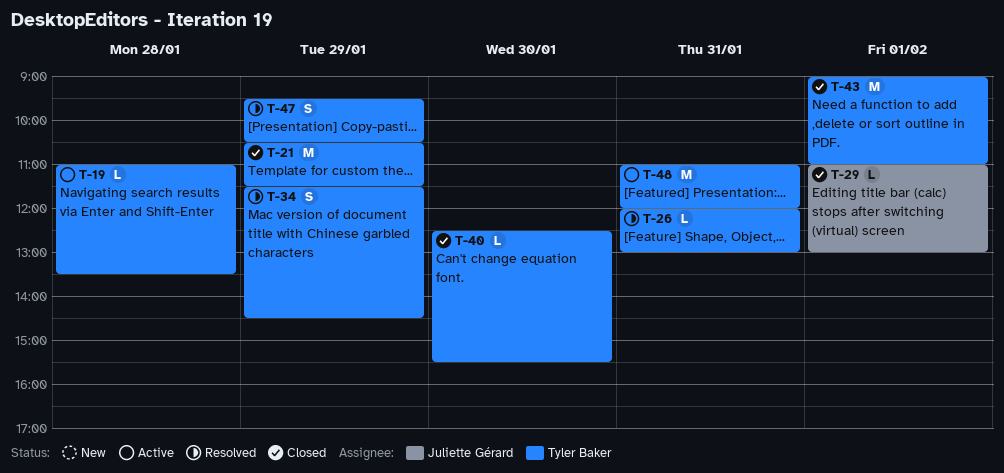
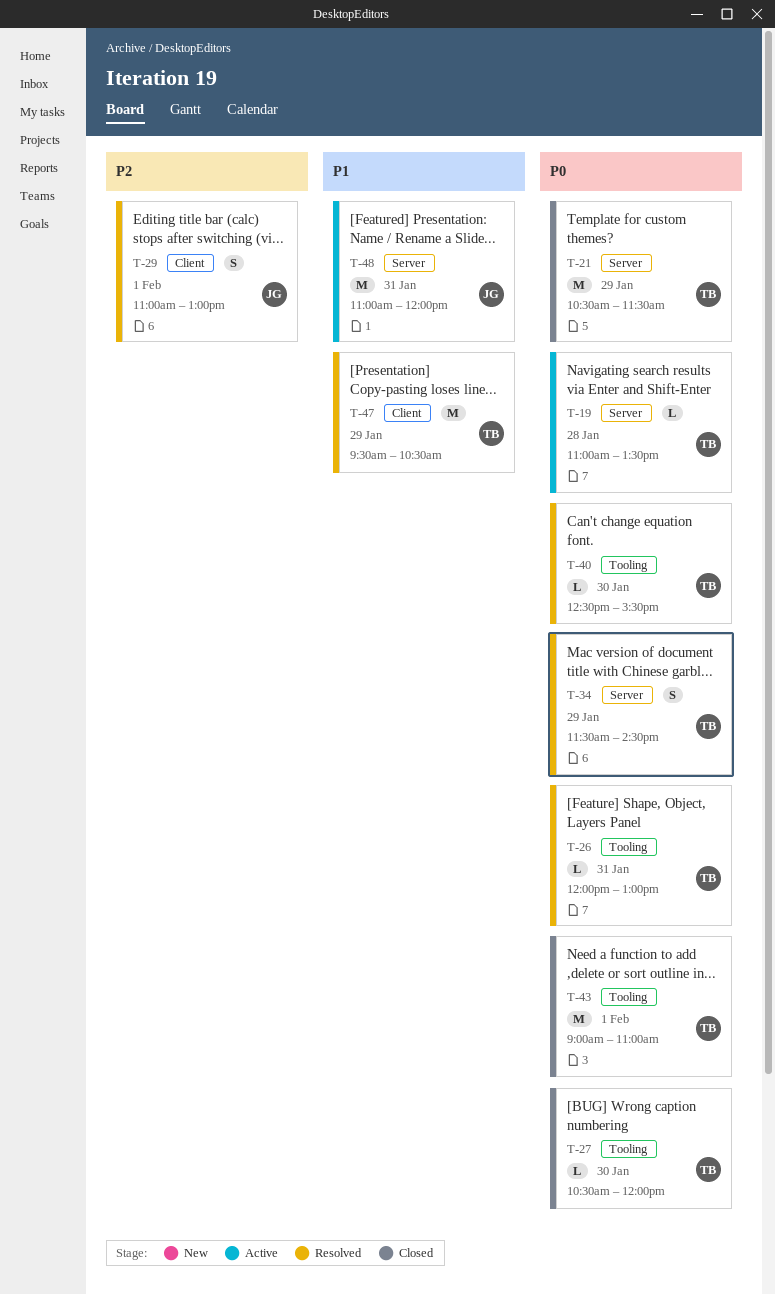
T-27: none -> present
T-29, status: Closed -> Resolved
T-29, estimate: L -> S
T-40, status: Closed -> Resolved
T-47, estimate: S -> M
T-48, owner: Tyler Baker -> Juliette Gérard

